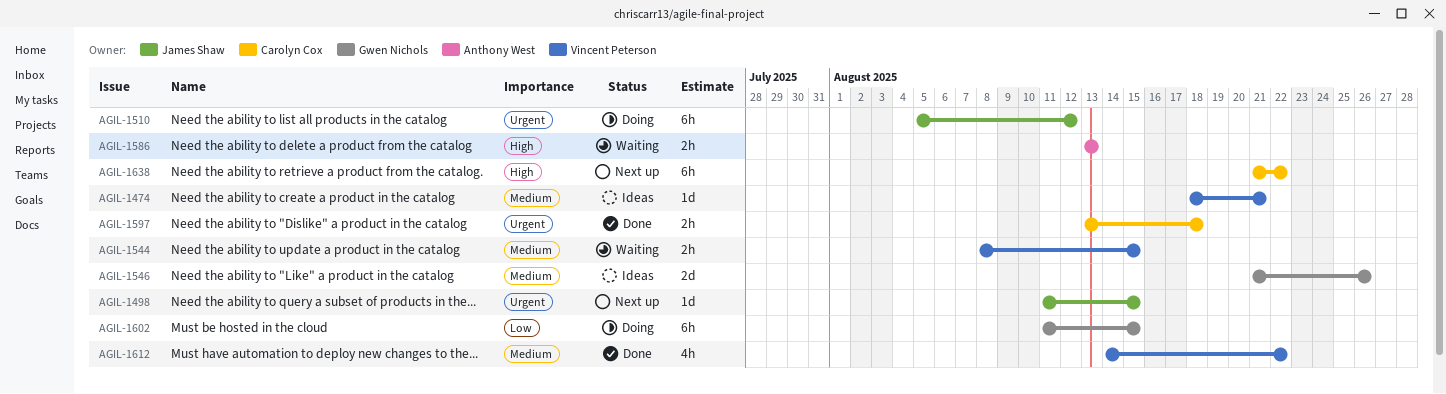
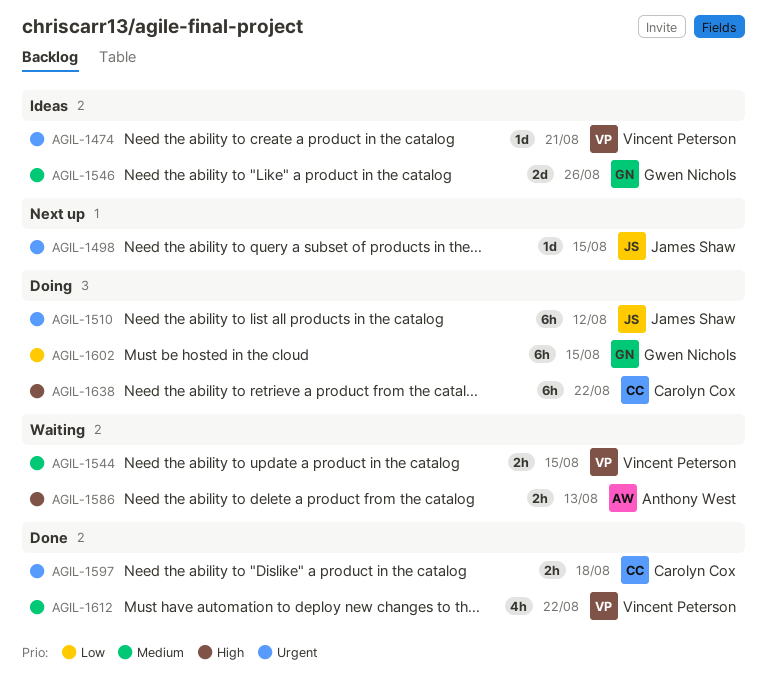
AGIL-1474, priority: Medium -> Urgent
AGIL-1638, status: Next up -> Doing

